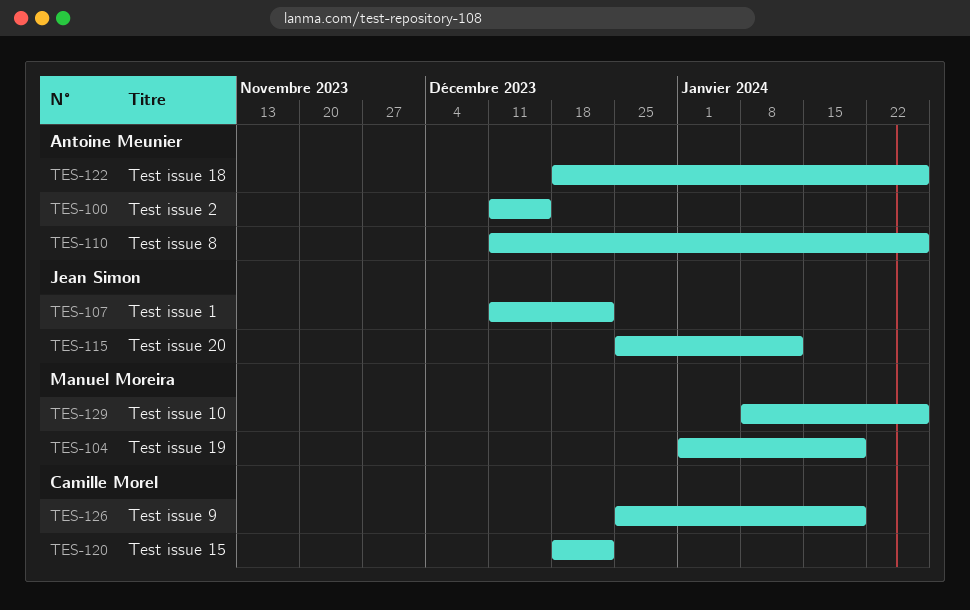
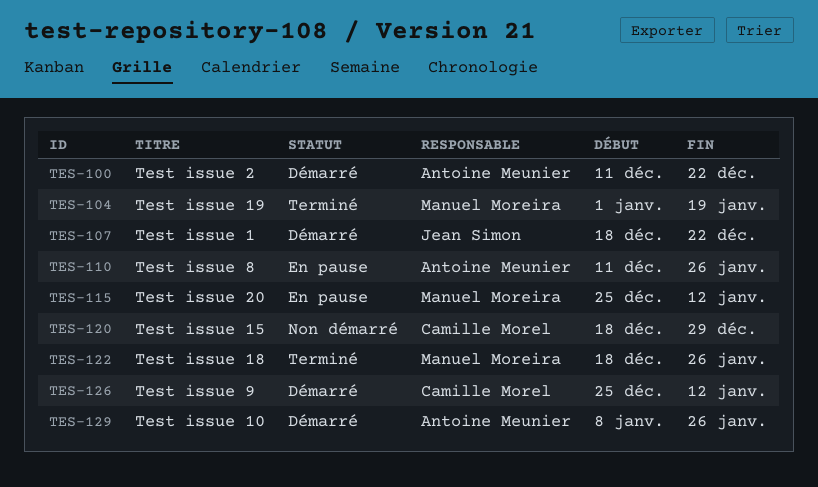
TES-100, due: Dec 15 -> Dec 22
TES-107, start: Dec 11 -> Dec 18
TES-115, owner: Jean Simon -> Manuel Moreira
TES-120, due: Dec 22 -> Dec 29
TES-122, owner: Antoine Meunier -> Manuel Moreira
TES-126, due: Jan 19 -> Jan 12
TES-129, owner: Manuel Moreira -> Antoine Meunier

